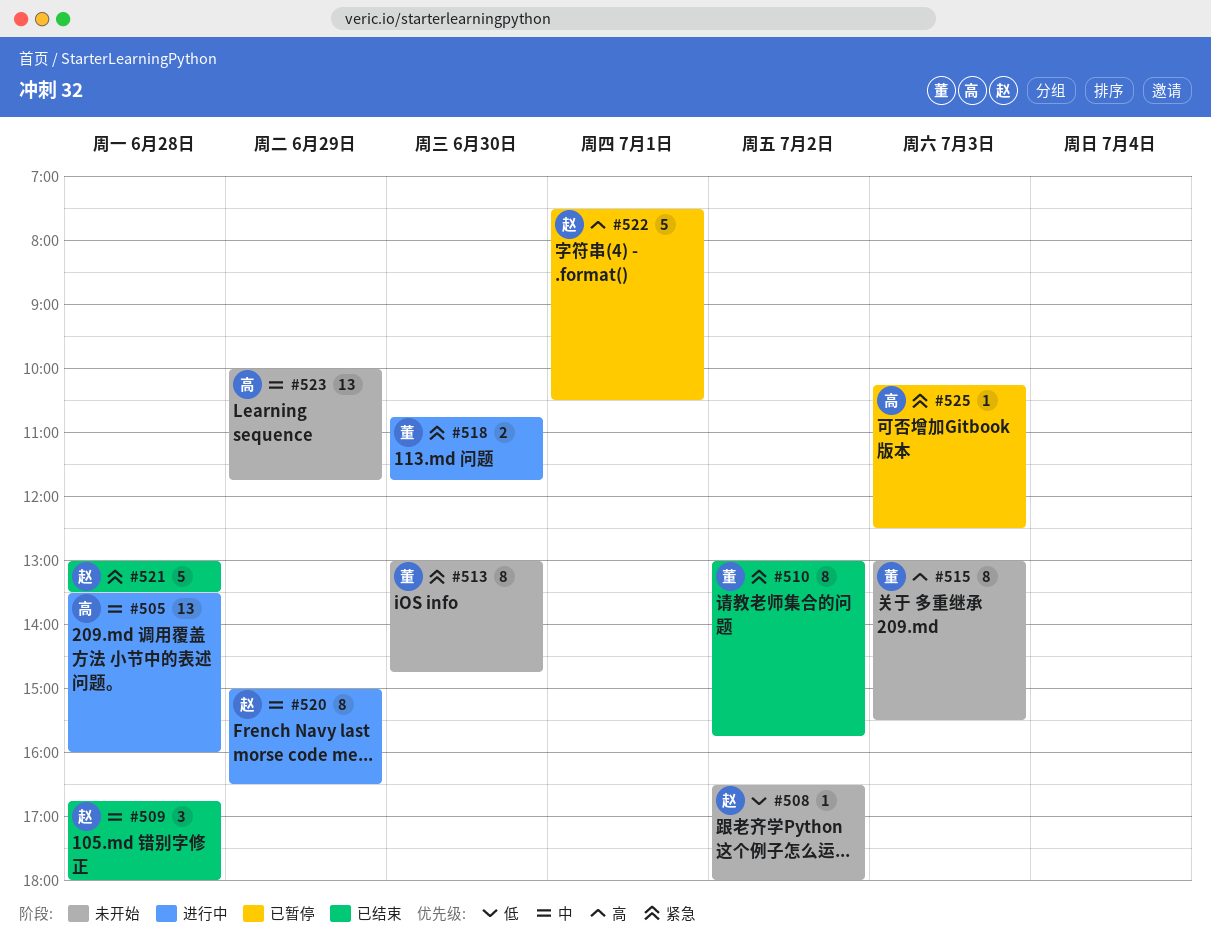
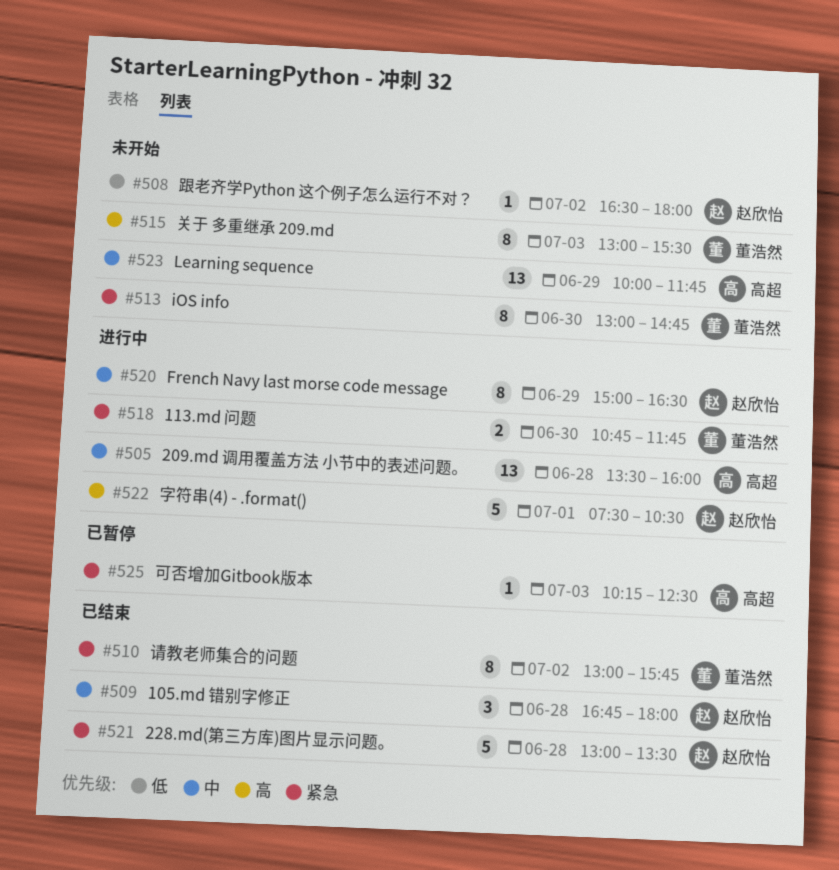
#522, status: 已暂停 -> 进行中

